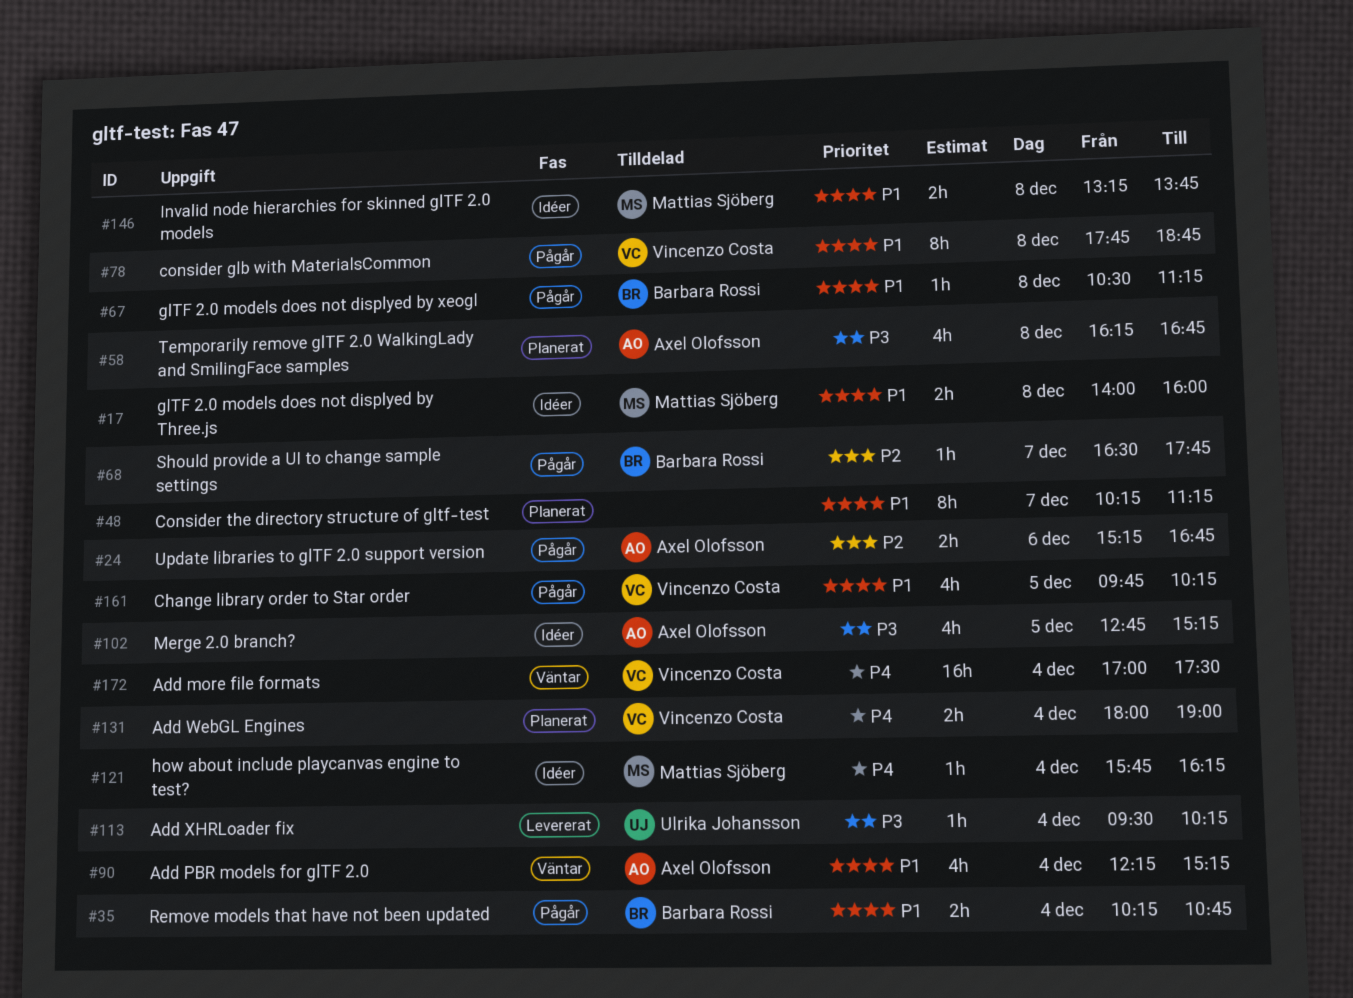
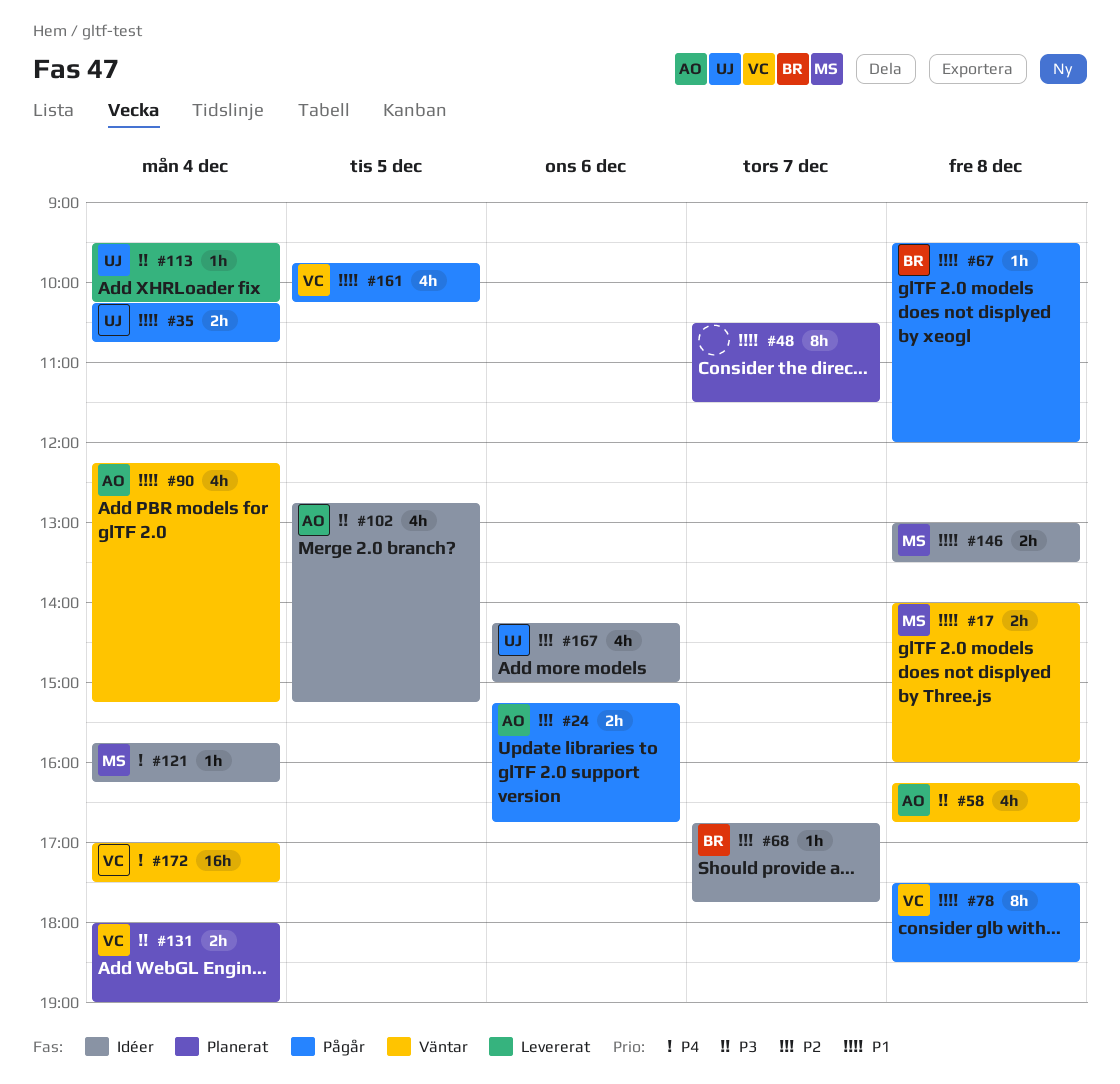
#17, status: Idéer -> Väntar
#35, owner: Barbara Rossi -> Ulrika Johansson
#48, begins: 10:15 -> 10:30
#48, ends: 11:15 -> 11:30
#58, status: Planerat -> Väntar
#67, begins: 10:30 -> 09:30
#67, ends: 11:15 -> 12:00
#68, status: Pågår -> Idéer
#68, begins: 16:30 -> 16:45
#78, begins: 17:45 -> 17:30
#78, ends: 18:45 -> 18:30
#131, priority: P4 -> P3
#146, begins: 13:15 -> 13:00
#146, ends: 13:45 -> 13:30
#167: none -> present

